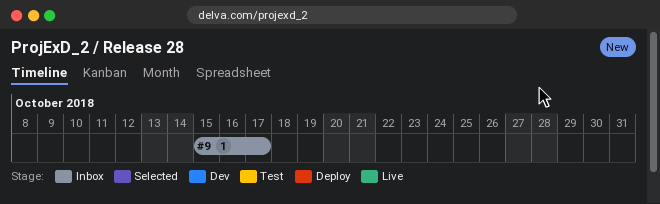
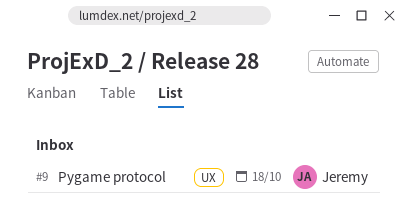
#9, due: Oct 17 -> Oct 18

